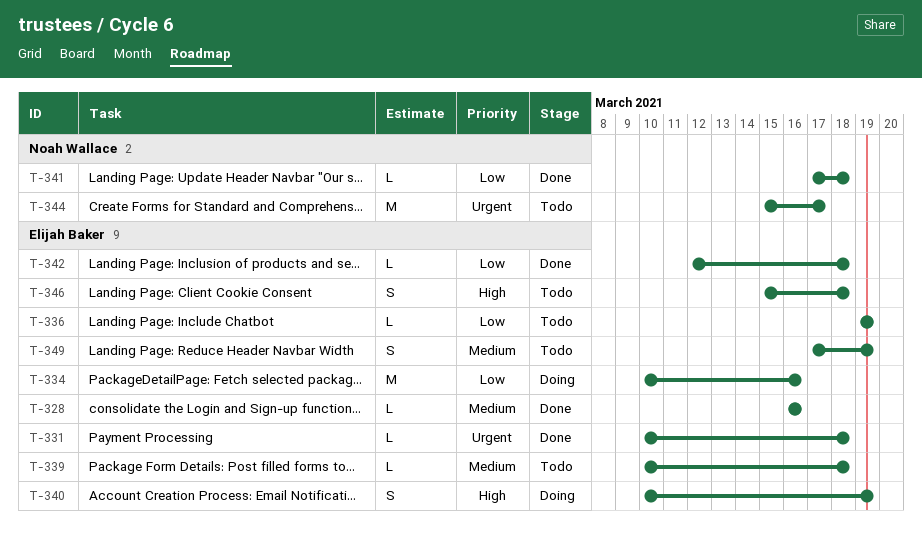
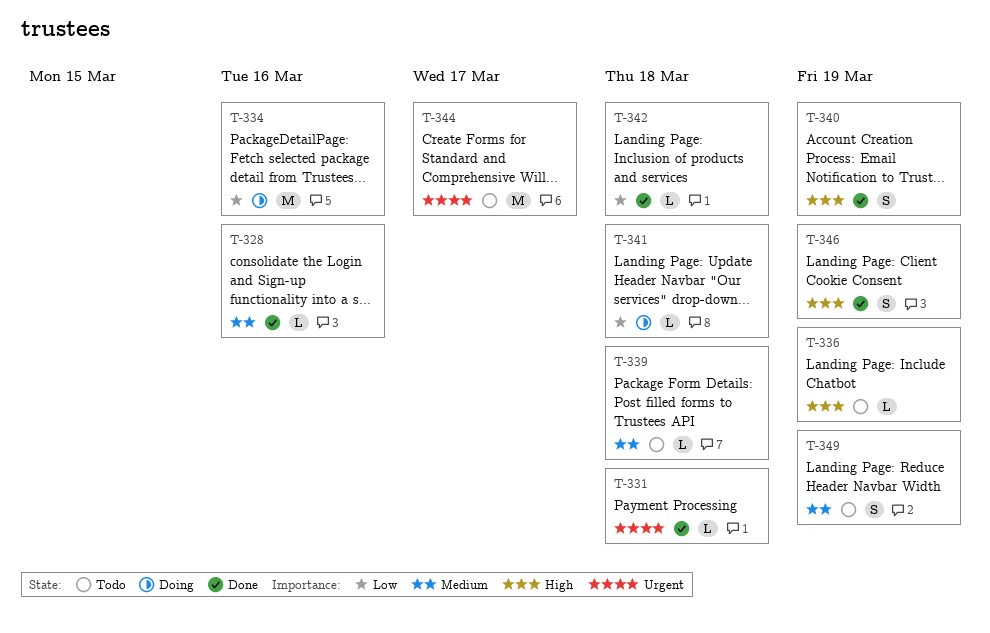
T-336, priority: Low -> High
T-340, status: Doing -> Done
T-341, status: Done -> Doing
T-346, status: Todo -> Done
T-346, due: Mar 18 -> Mar 19

